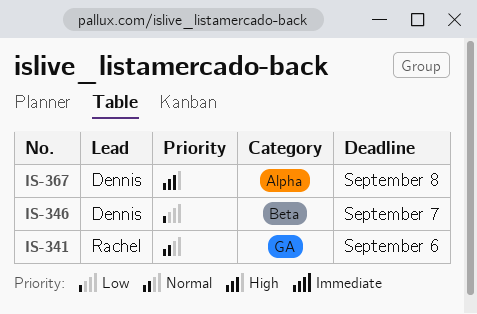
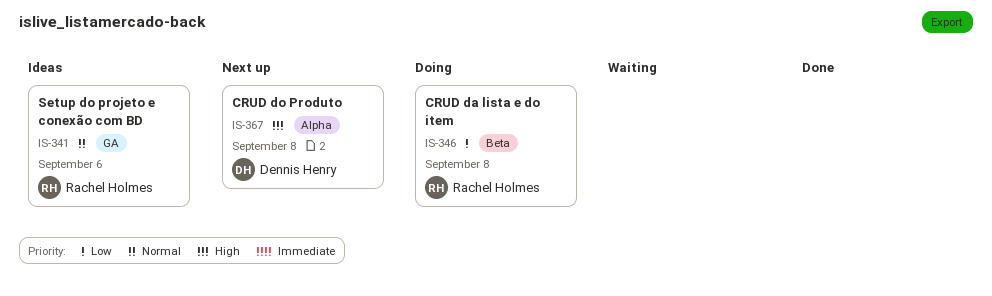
IS-346, owner: Dennis Henry -> Rachel Holmes
IS-346, due: Sep 7 -> Sep 8

